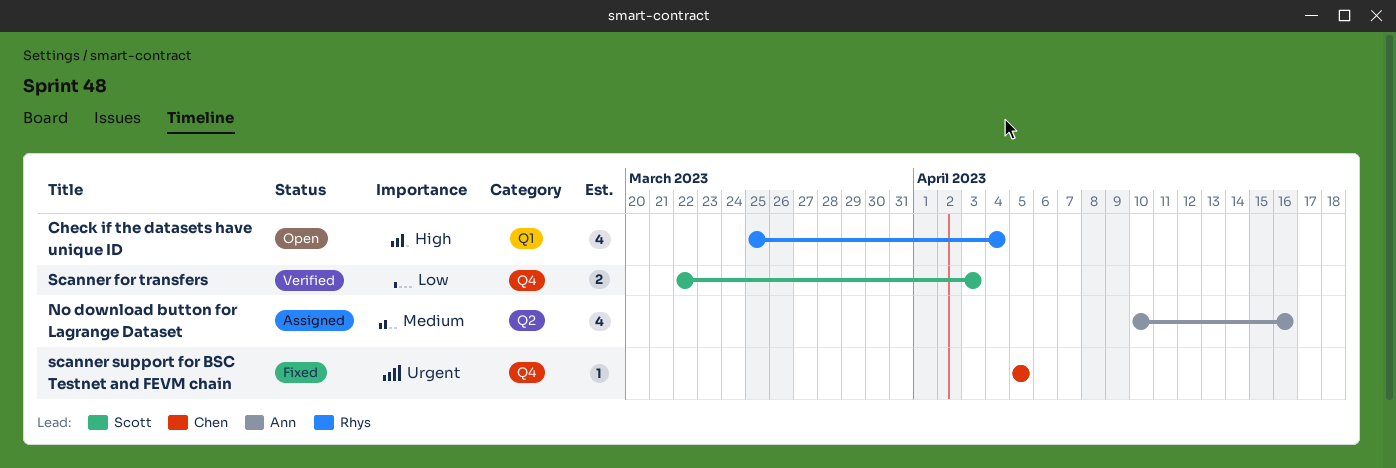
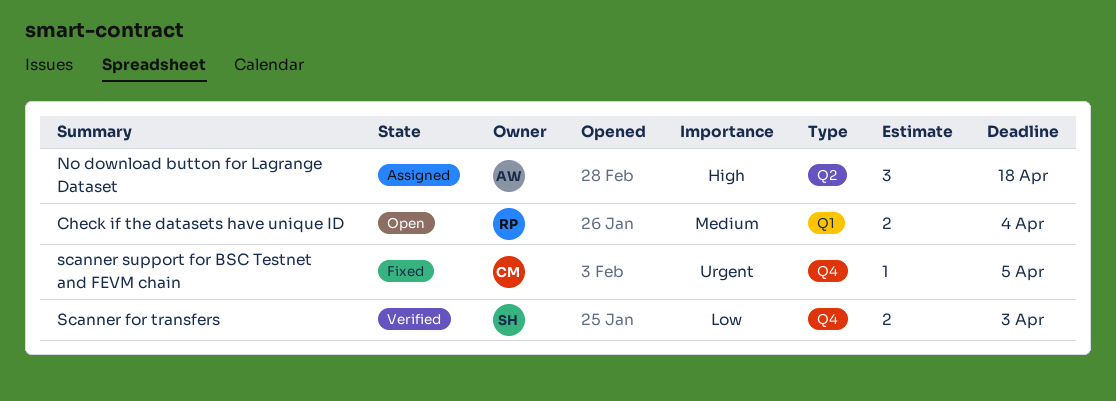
Check if the datasets have unique ID, priority: High -> Medium
Check if the datasets have unique ID, estimate: 4 -> 2
No download button for Lagrange Dataset, priority: Medium -> High
No download button for Lagrange Dataset, estimate: 4 -> 3
No download button for Lagrange Dataset, due: Apr 16 -> Apr 18

